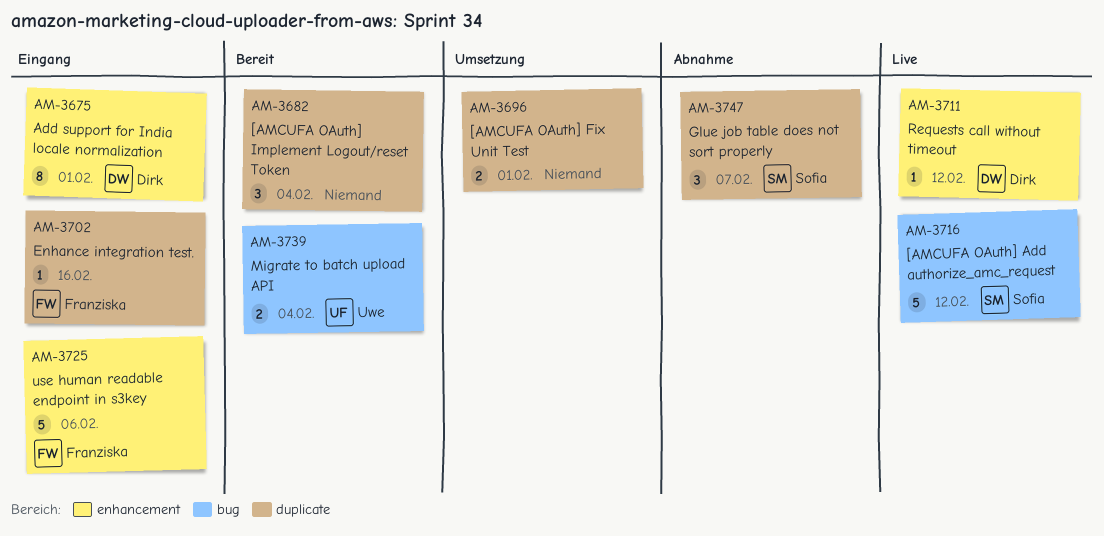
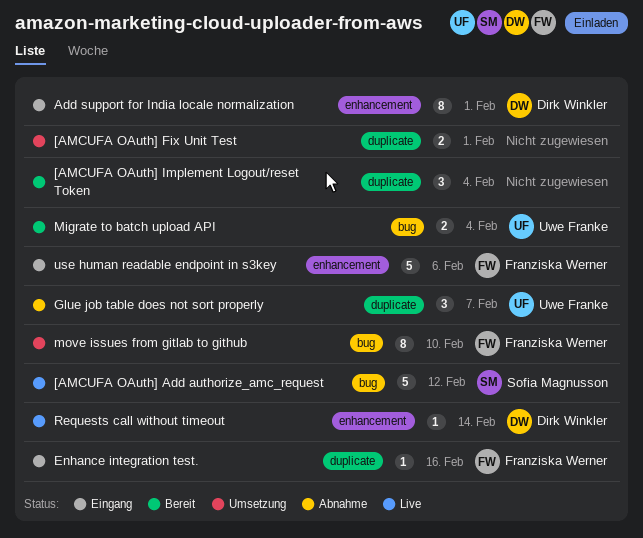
Glue job table does not sort properly, owner: Sofia Magnusson -> Uwe Franke
move issues from gitlab to github: none -> present
Requests call without timeout, due: Feb 12 -> Feb 14

